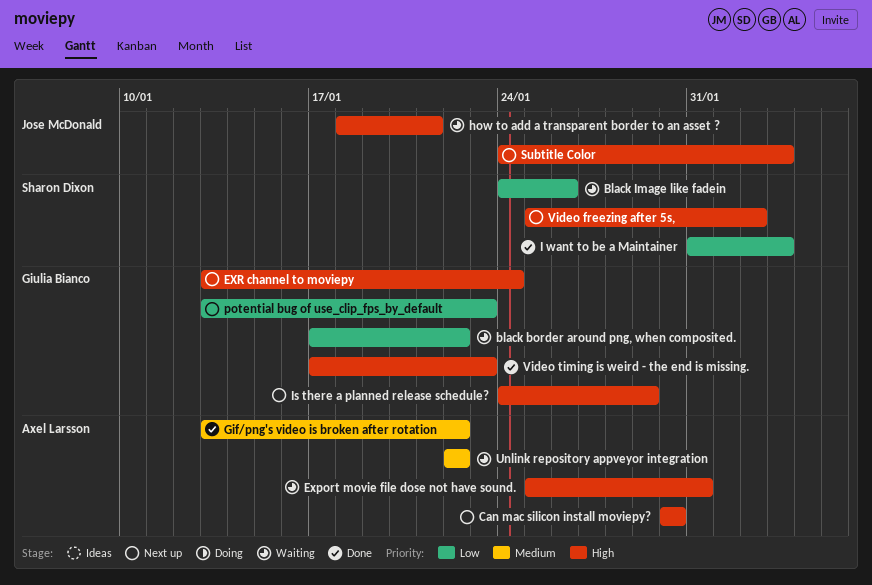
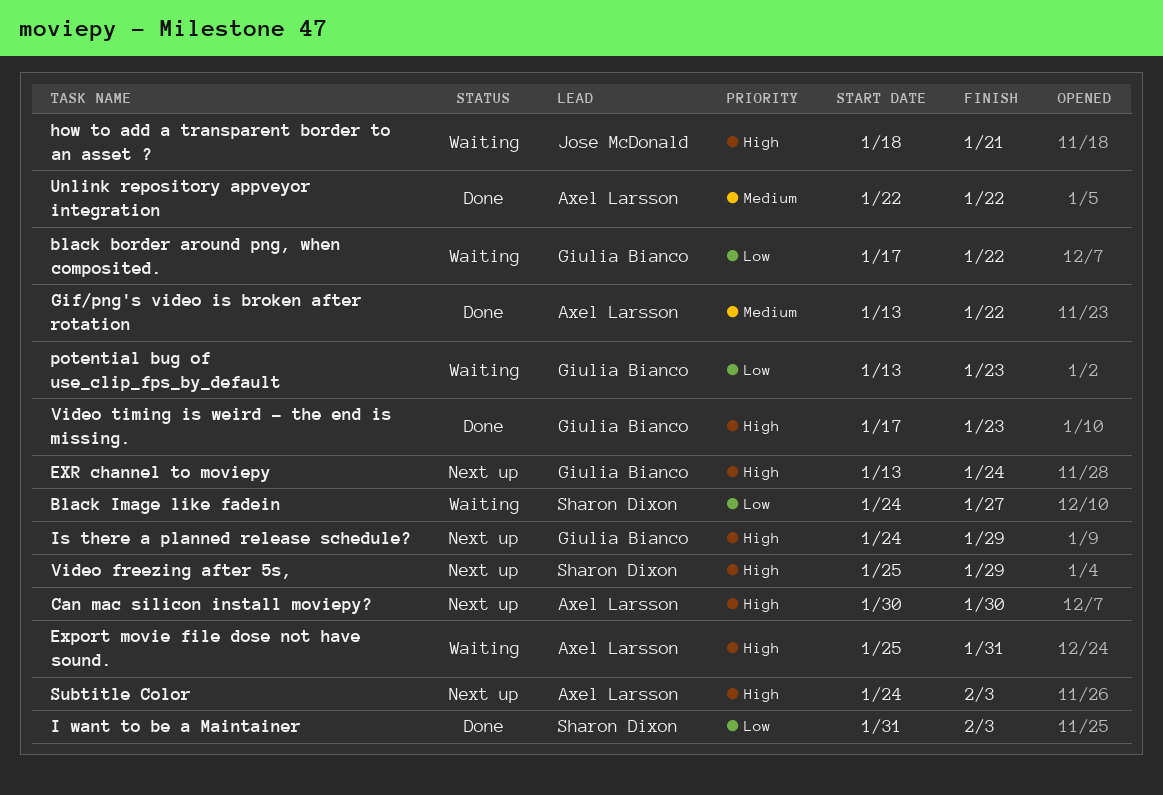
Black Image like fadein, due: Jan 26 -> Jan 27
potential bug of use_clip_fps_by_default, status: Next up -> Waiting
Subtitle Color, owner: Jose McDonald -> Axel Larsson
Unlink repository appveyor integration, status: Waiting -> Done
Video freezing after 5s,, due: Feb 2 -> Jan 29

